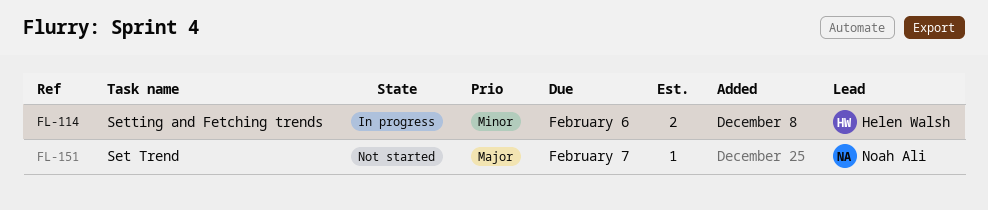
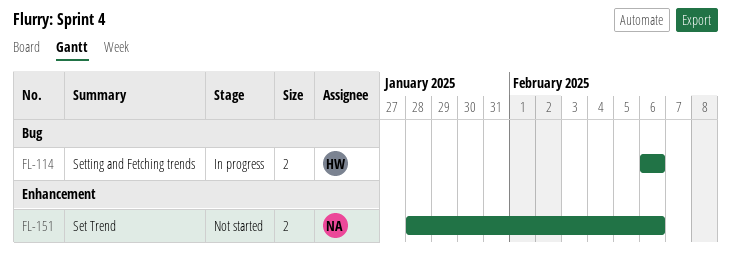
FL-151, estimate: 1 -> 2
FL-151, due: Feb 7 -> Feb 6

